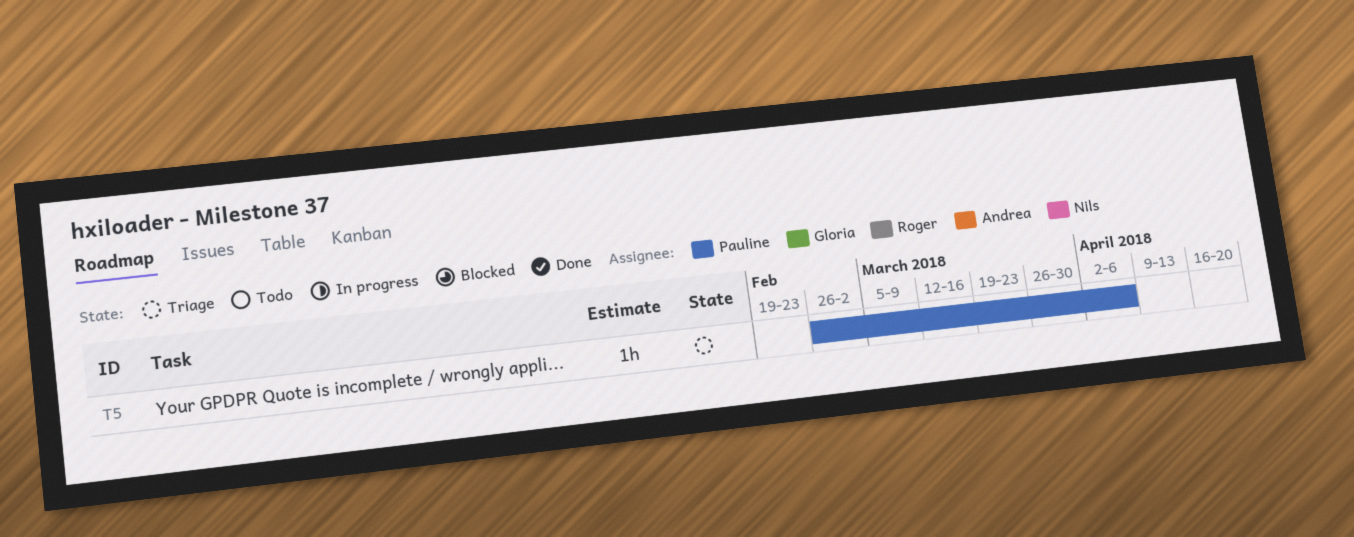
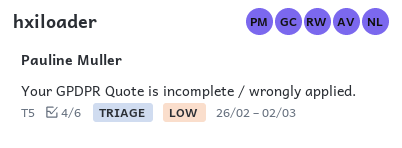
T5, due: Apr 6 -> Mar 2

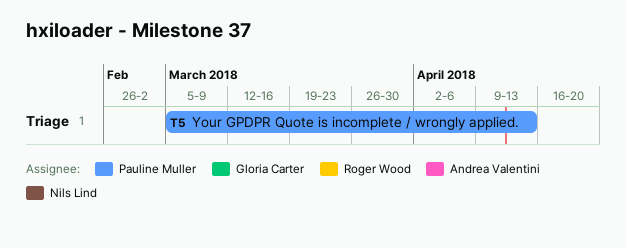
T5, start: Feb 26 -> Mar 5
T5, due: Mar 2 -> Apr 13

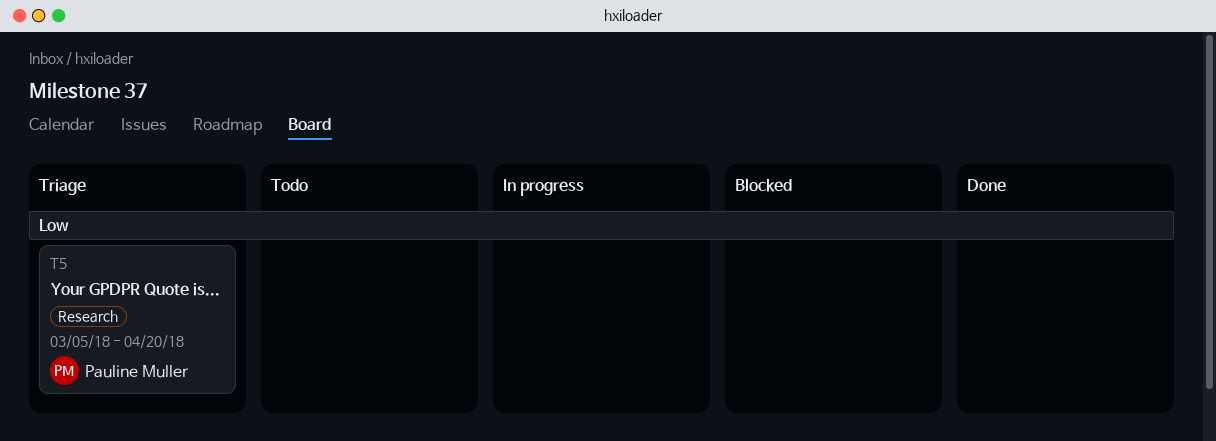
T5, due: Apr 13 -> Apr 20

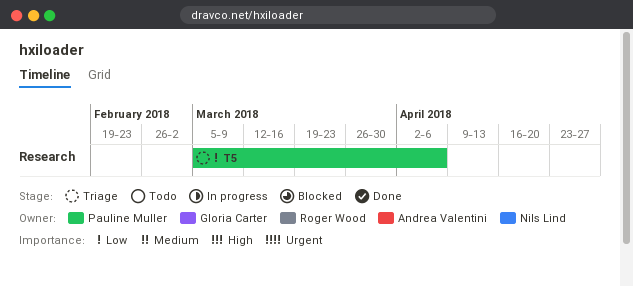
T5, due: Apr 20 -> Apr 6

